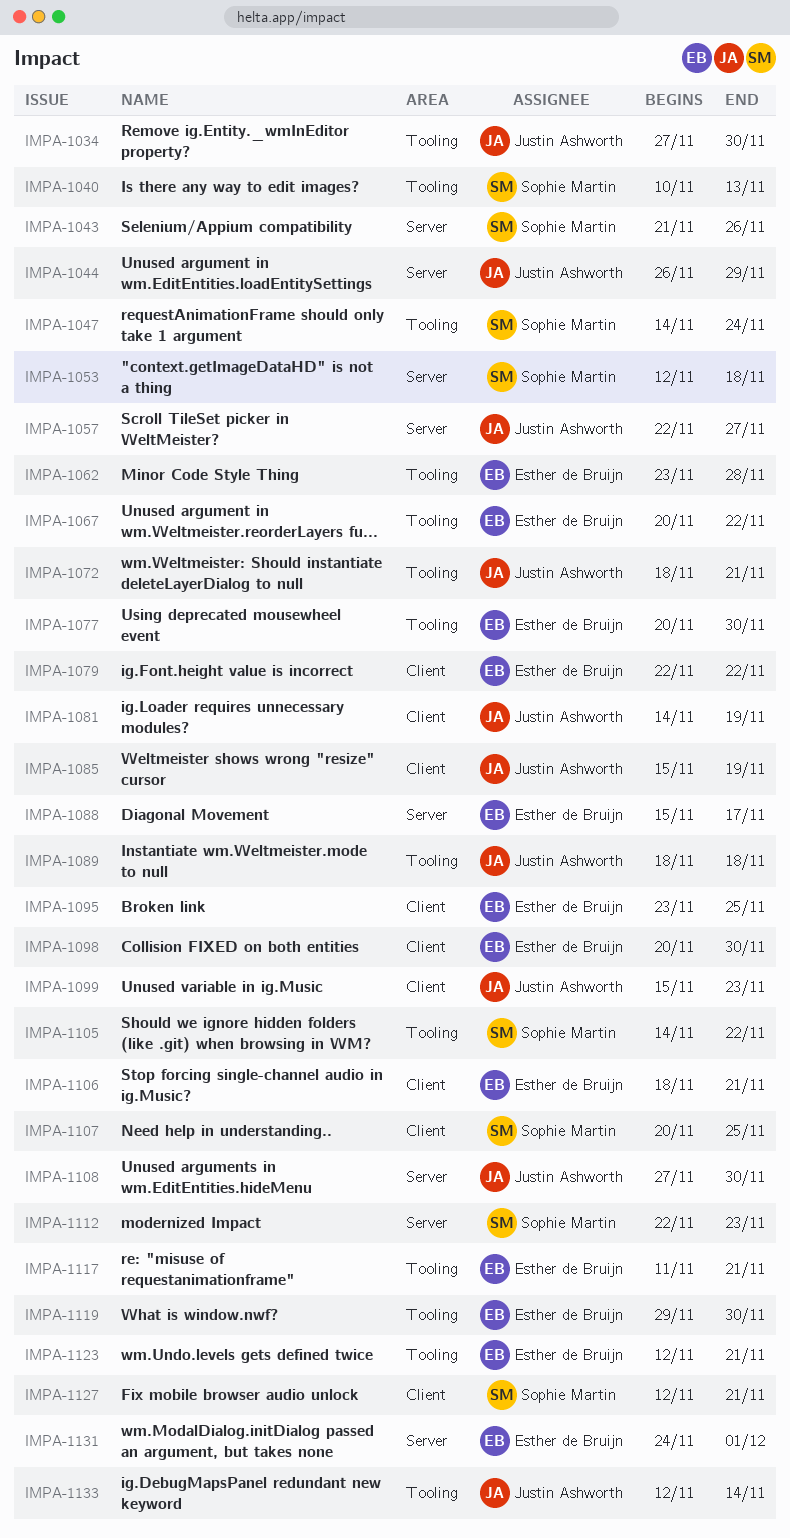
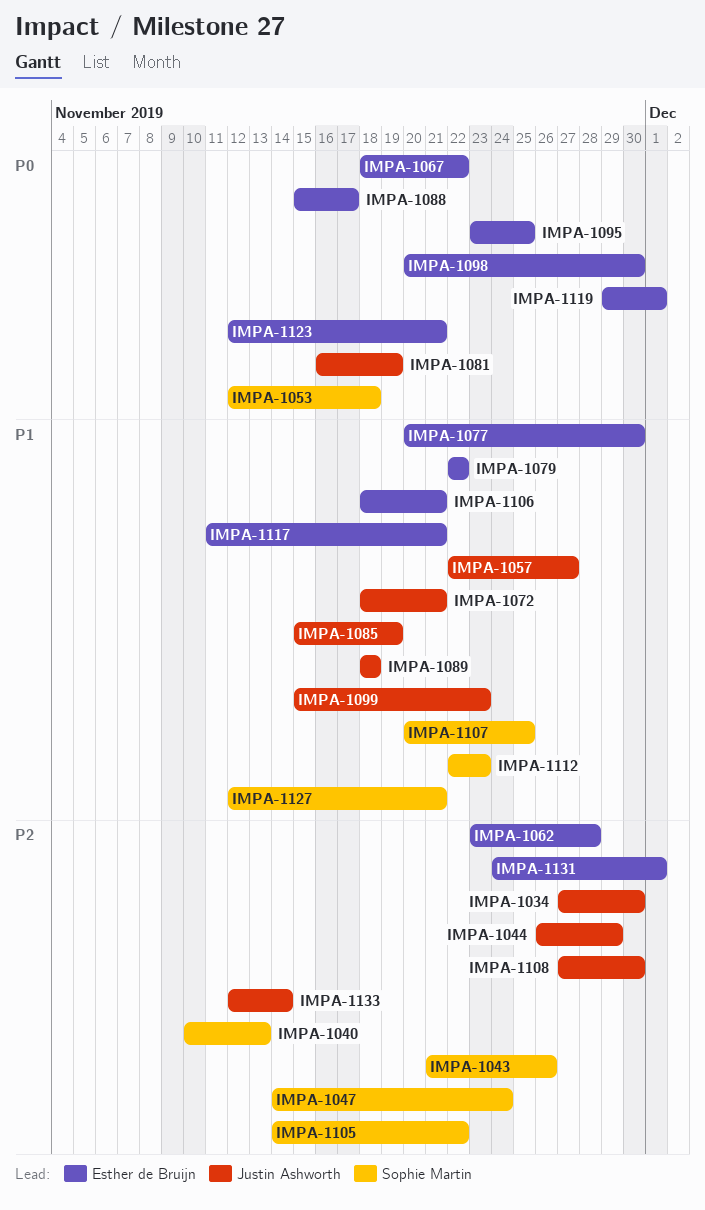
IMPA-1067, start: Nov 20 -> Nov 18
IMPA-1081, start: Nov 14 -> Nov 16
IMPA-1119, due: Nov 30 -> Dec 1

